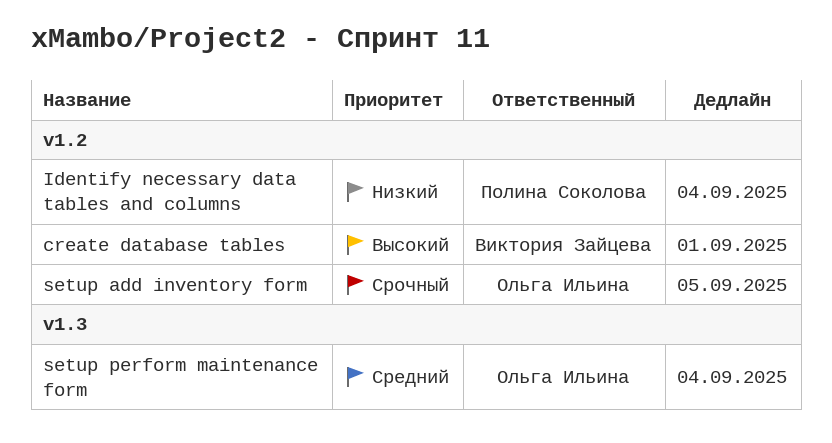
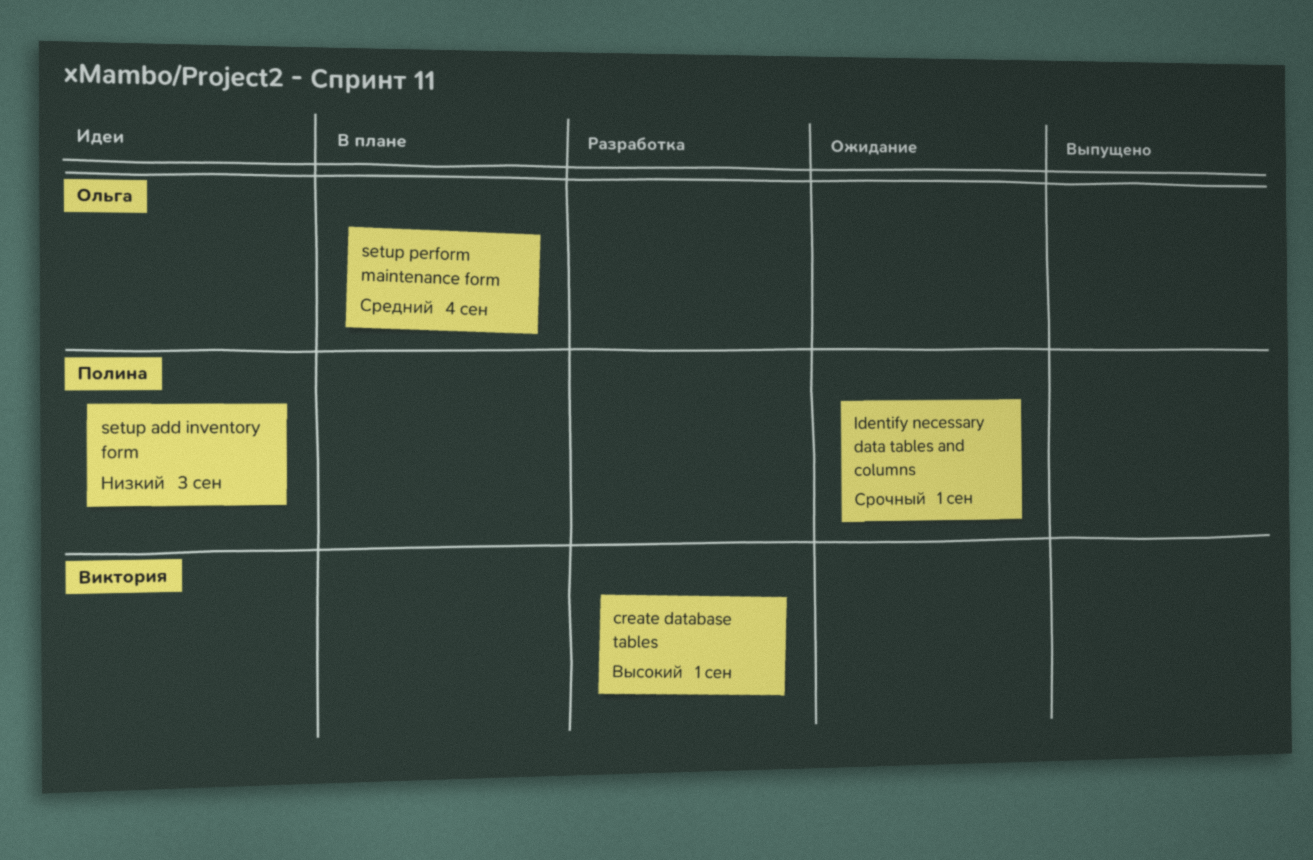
Identify necessary data tables and columns, priority: Низкий -> Срочный
Identify necessary data tables and columns, due: Sep 4 -> Sep 1
setup add inventory form, owner: Ольга Ильина -> Полина Соколова
setup add inventory form, priority: Срочный -> Низкий
setup add inventory form, due: Sep 5 -> Sep 3

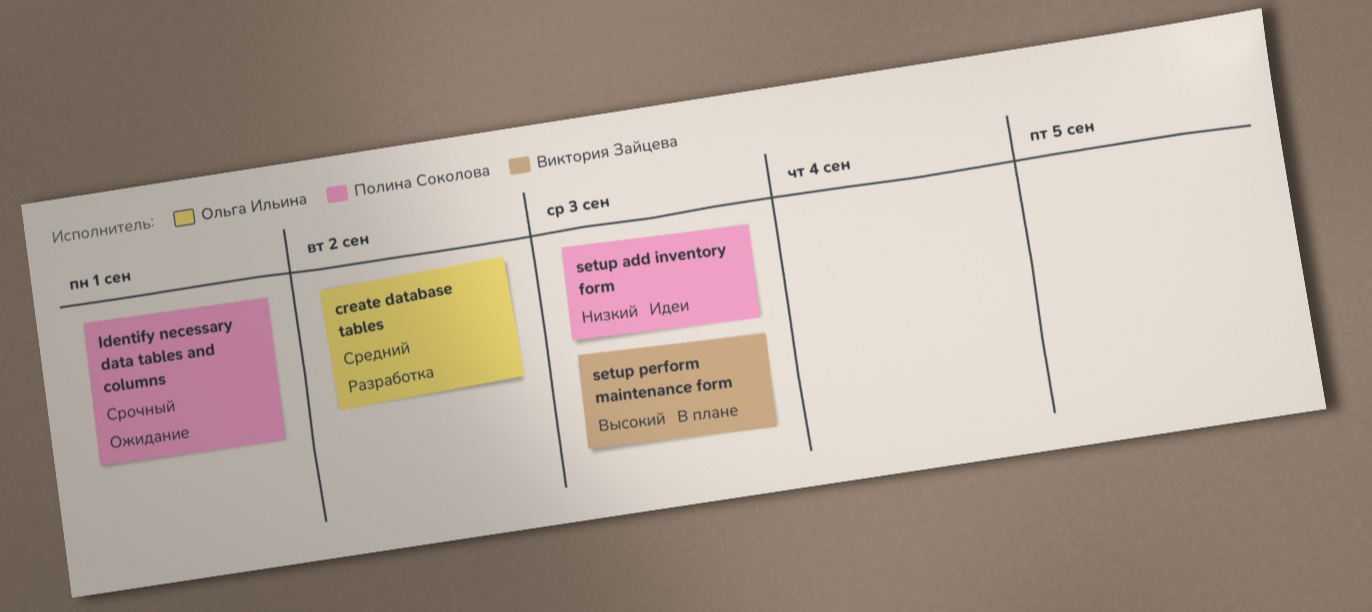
create database tables, owner: Виктория Зайцева -> Ольга Ильина
create database tables, priority: Высокий -> Средний
create database tables, due: Sep 1 -> Sep 2
setup perform maintenance form, owner: Ольга Ильина -> Виктория Зайцева
setup perform maintenance form, priority: Средний -> Высокий
setup perform maintenance form, due: Sep 4 -> Sep 3

